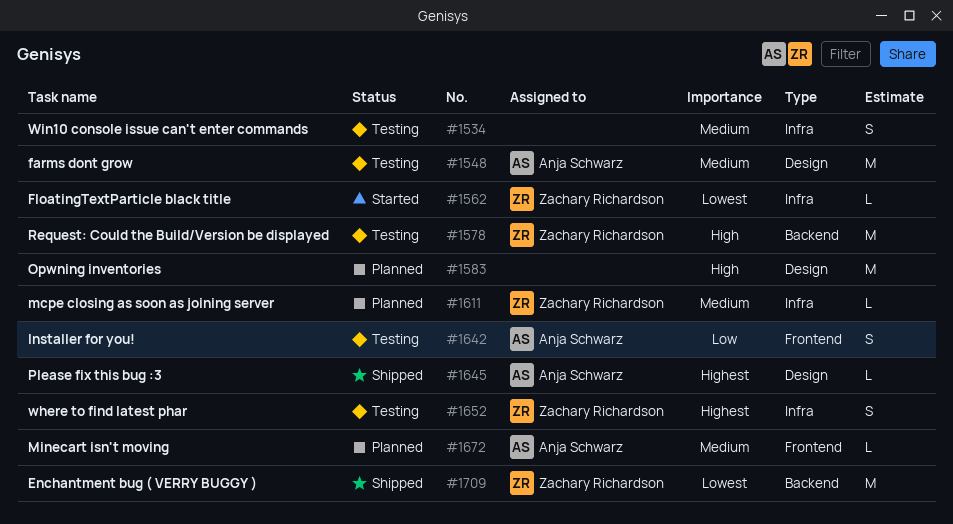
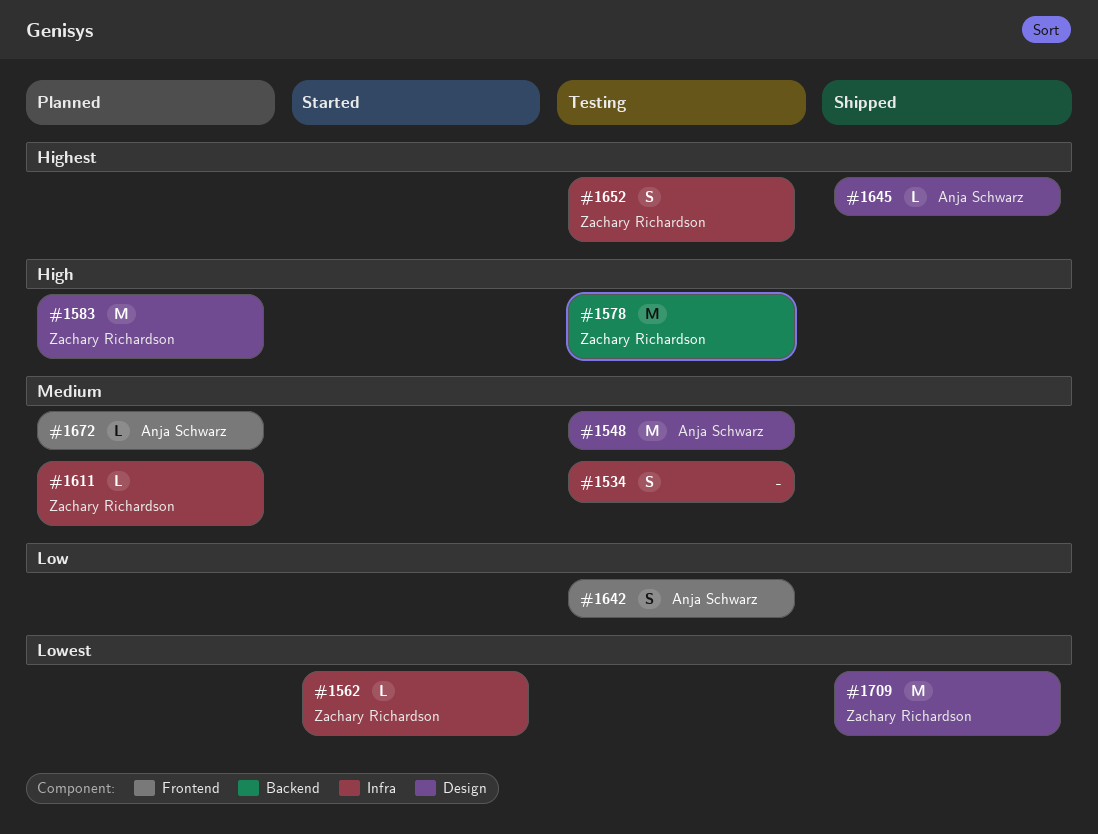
#1583, owner: none -> Zachary Richardson
#1709, label: Backend -> Design

